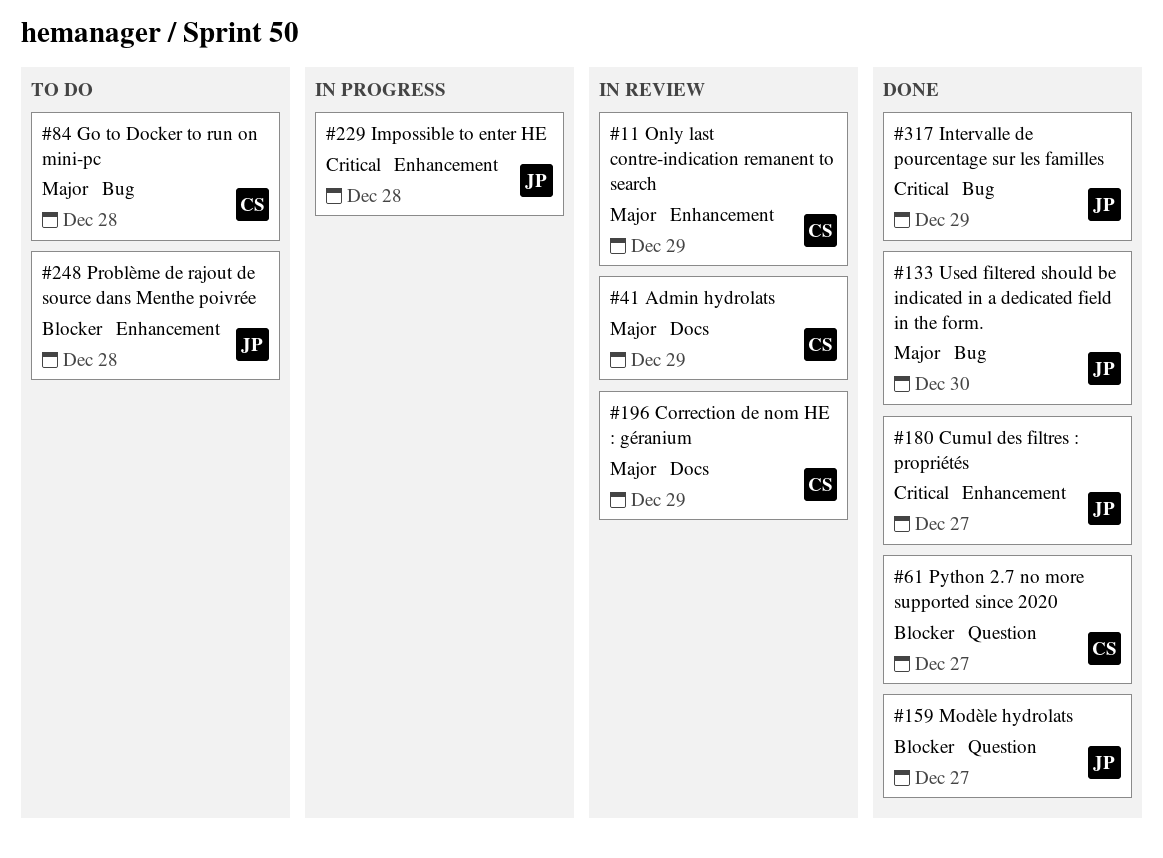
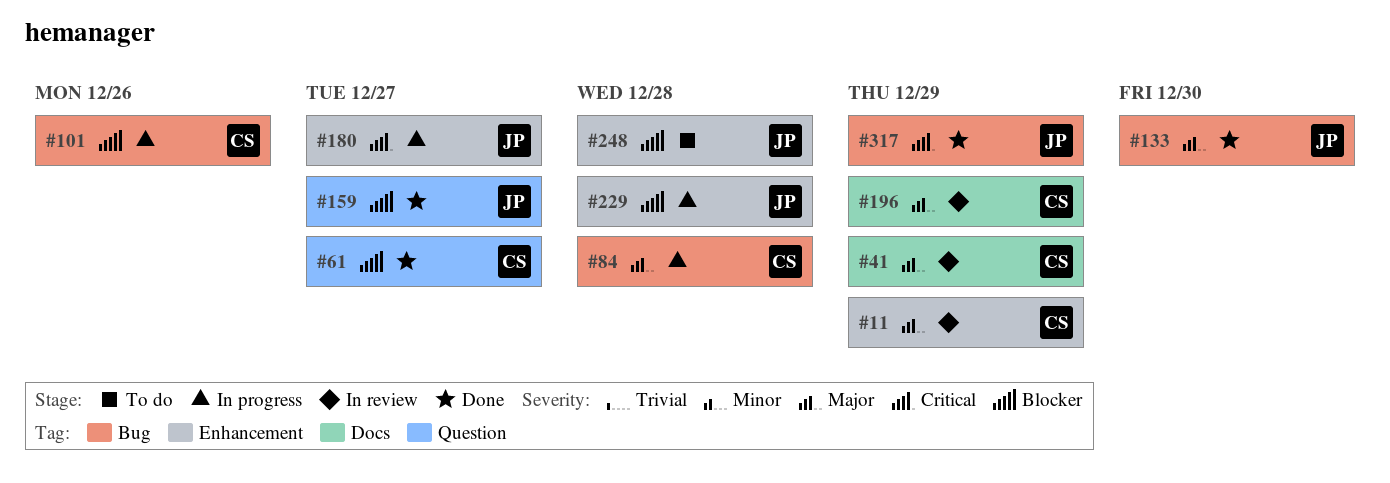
#84, status: To do -> In progress
#101: none -> present
#180, status: Done -> In progress
#229, priority: Critical -> Blocker

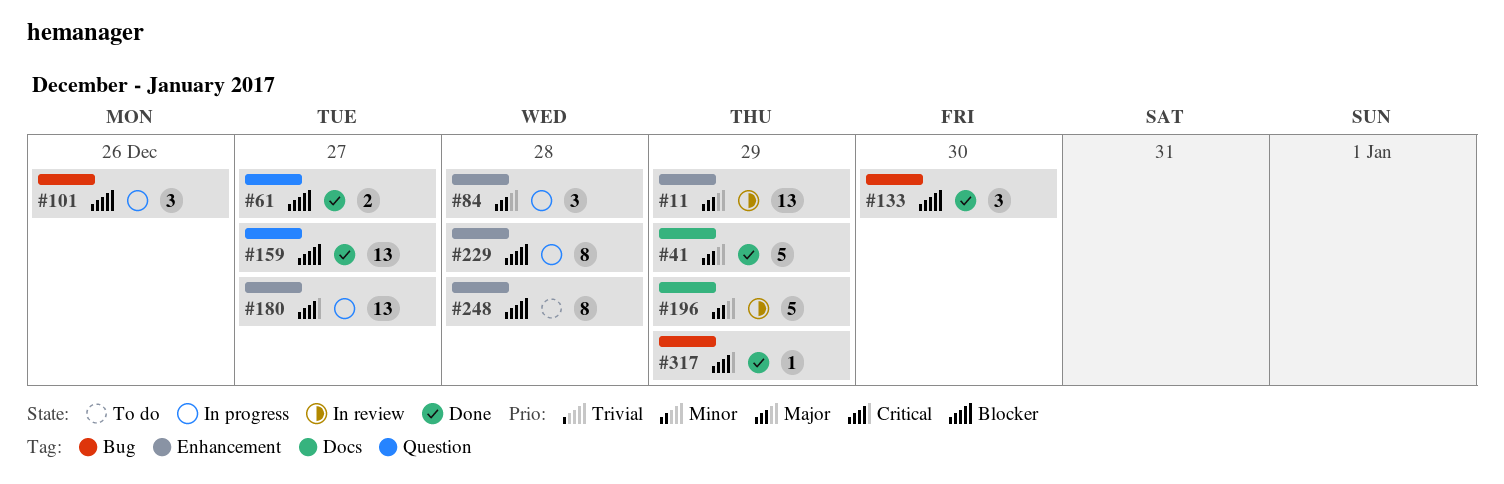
#41, status: In review -> Done
#84, label: Bug -> Enhancement
#133, priority: Major -> Blocker

